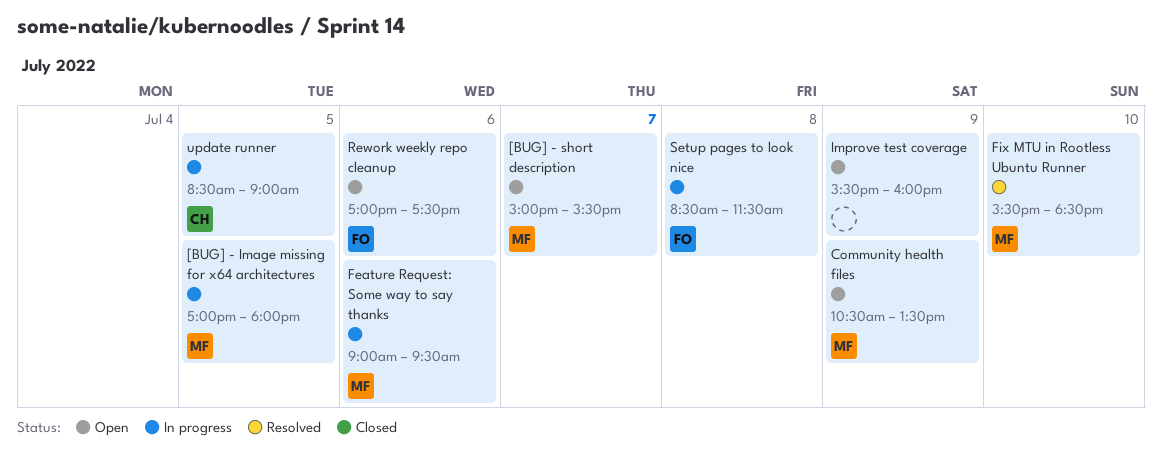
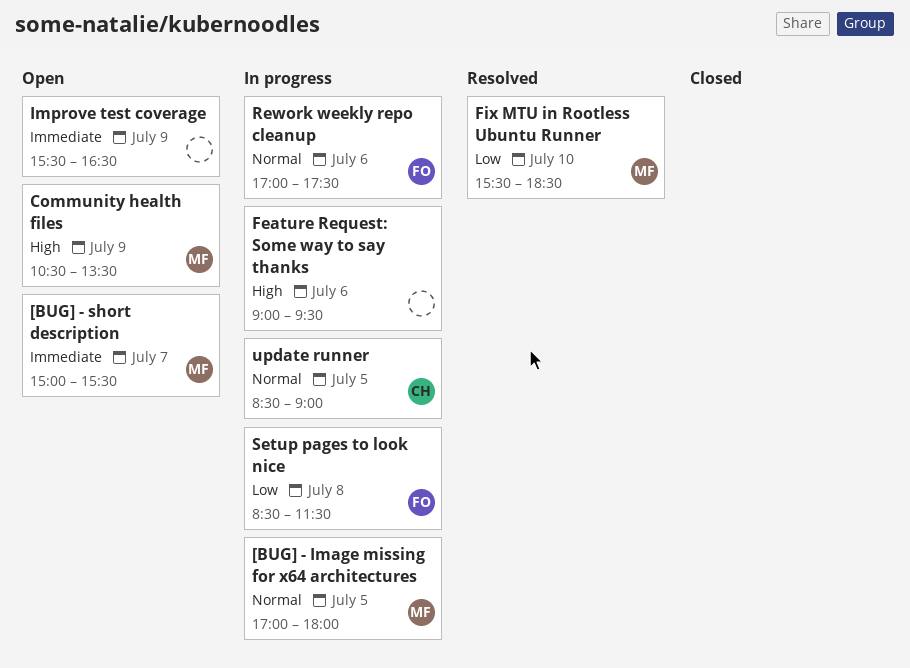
Feature Request: Some way to say thanks, owner: MF -> none
Improve test coverage, ends: 16:00 -> 16:30
Rework weekly repo cleanup, status: Open -> In progress

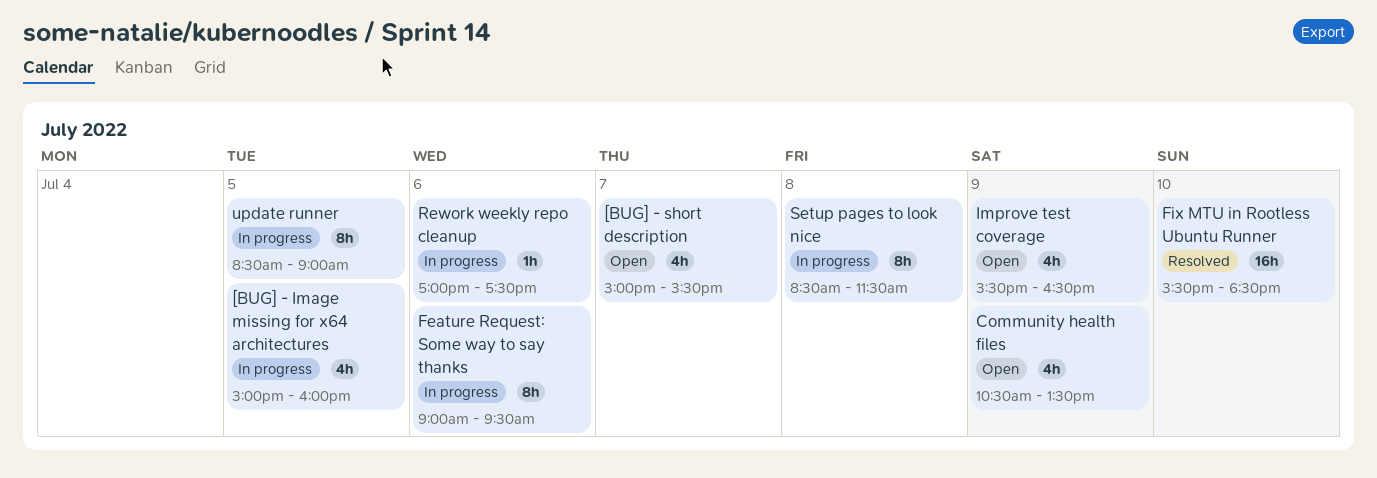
[BUG] - Image missing for x64 architectures, begins: 17:00 -> 15:00
[BUG] - Image missing for x64 architectures, ends: 18:00 -> 16:00

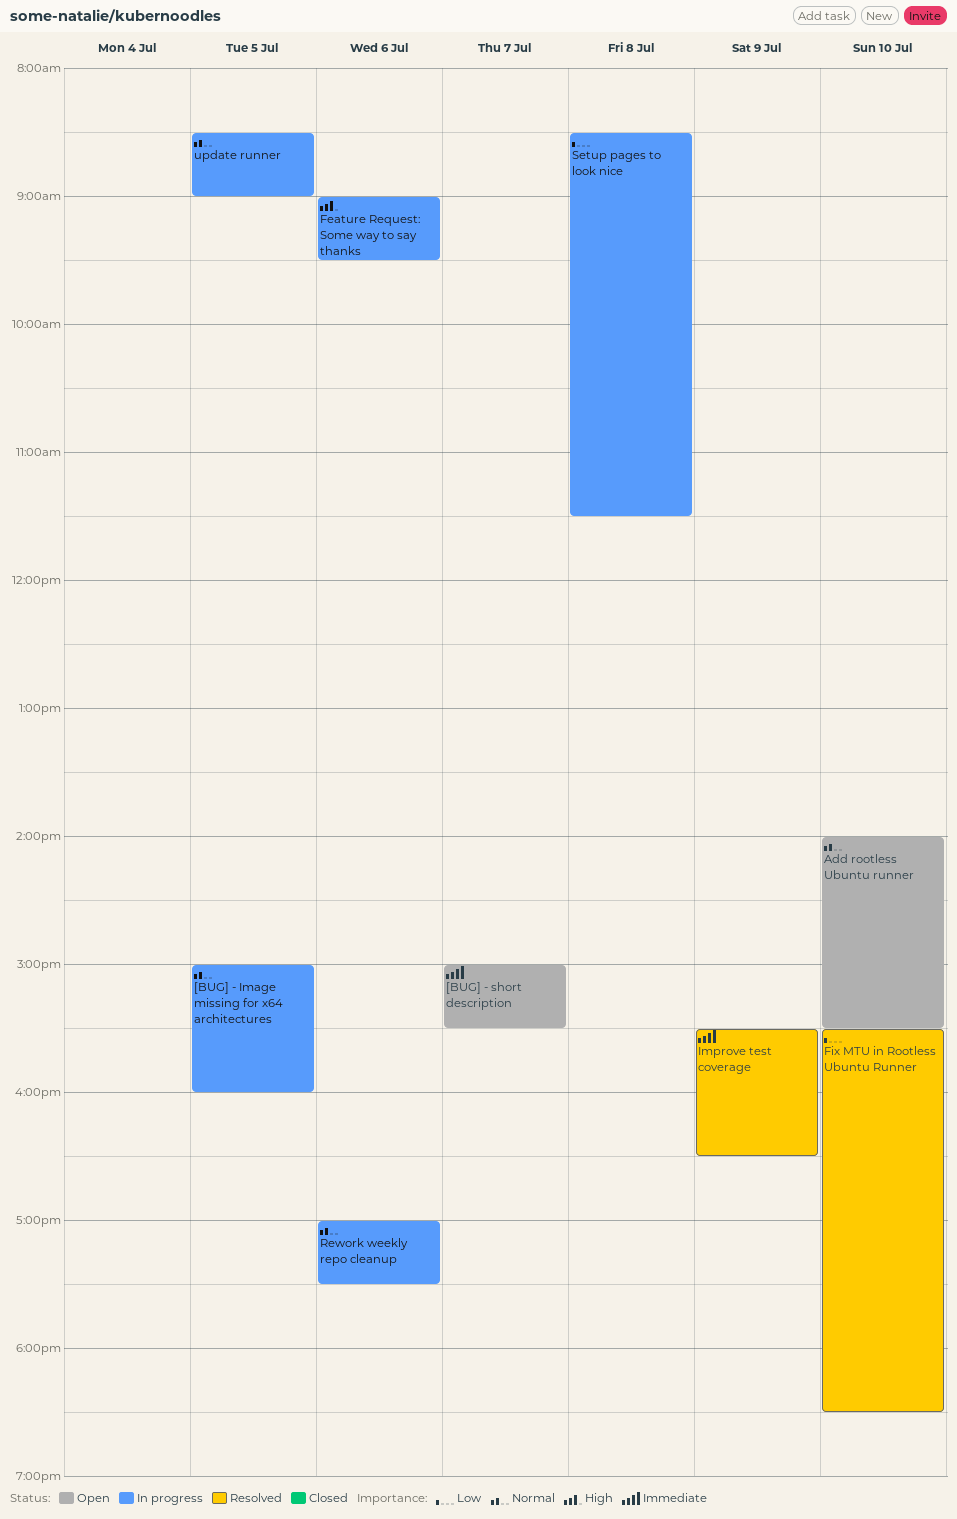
Add rootless Ubuntu runner: none -> present
Community health files: present -> none
Improve test coverage, status: Open -> Resolved

